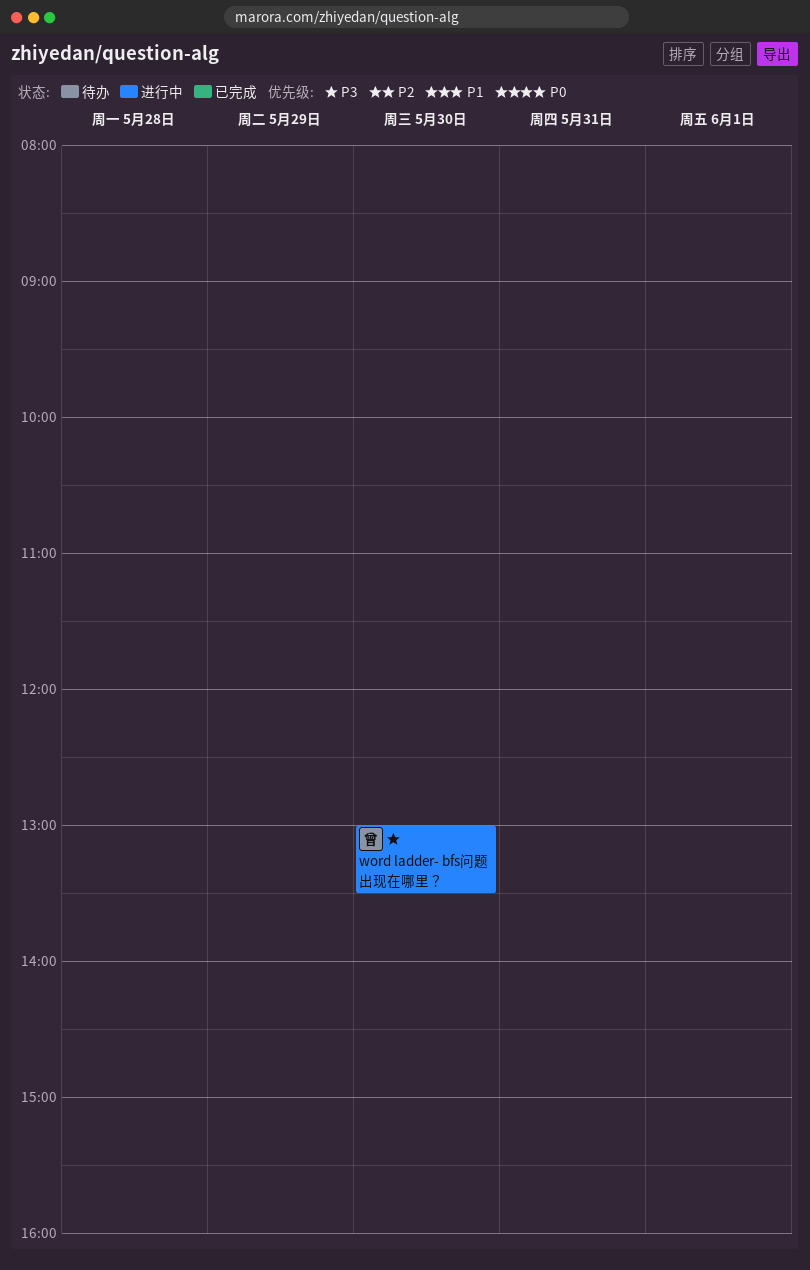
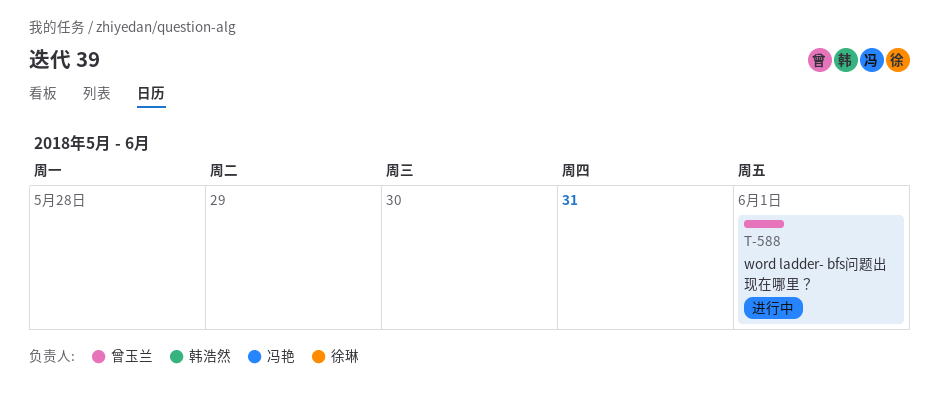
word ladder- bfs问题出现在哪里？, day: May 30 -> Jun 1

